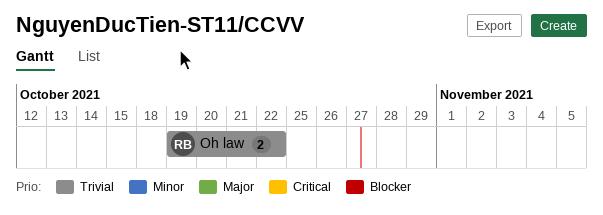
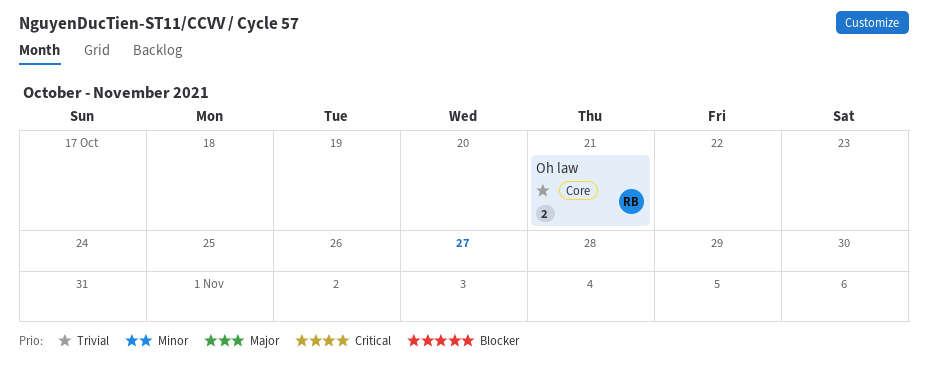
Oh law, due: Oct 22 -> Oct 21

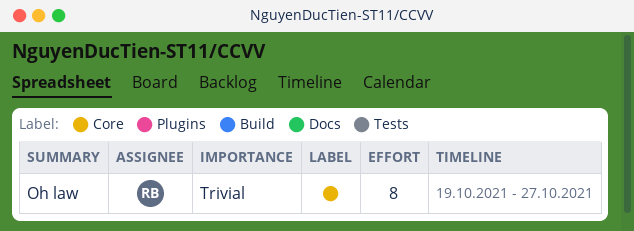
Oh law, estimate: 2 -> 8
Oh law, due: Oct 21 -> Oct 27

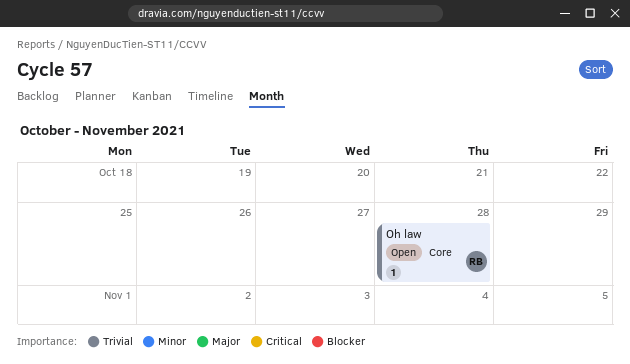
Oh law, estimate: 8 -> 1
Oh law, due: Oct 27 -> Oct 28

